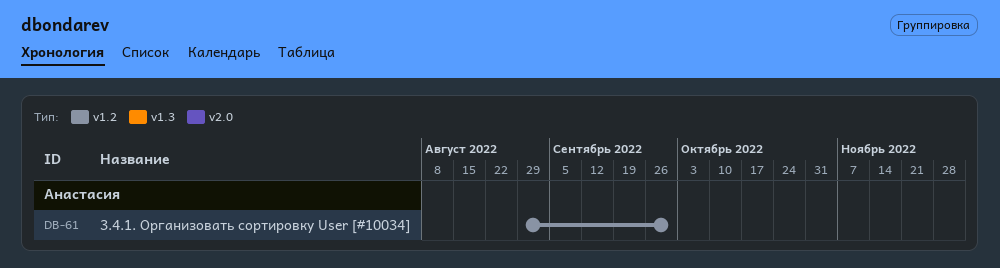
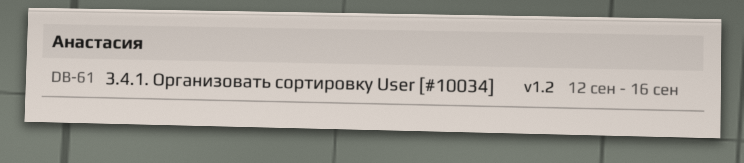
DB-61, start: Aug 29 -> Sep 12
DB-61, due: Sep 30 -> Sep 16

